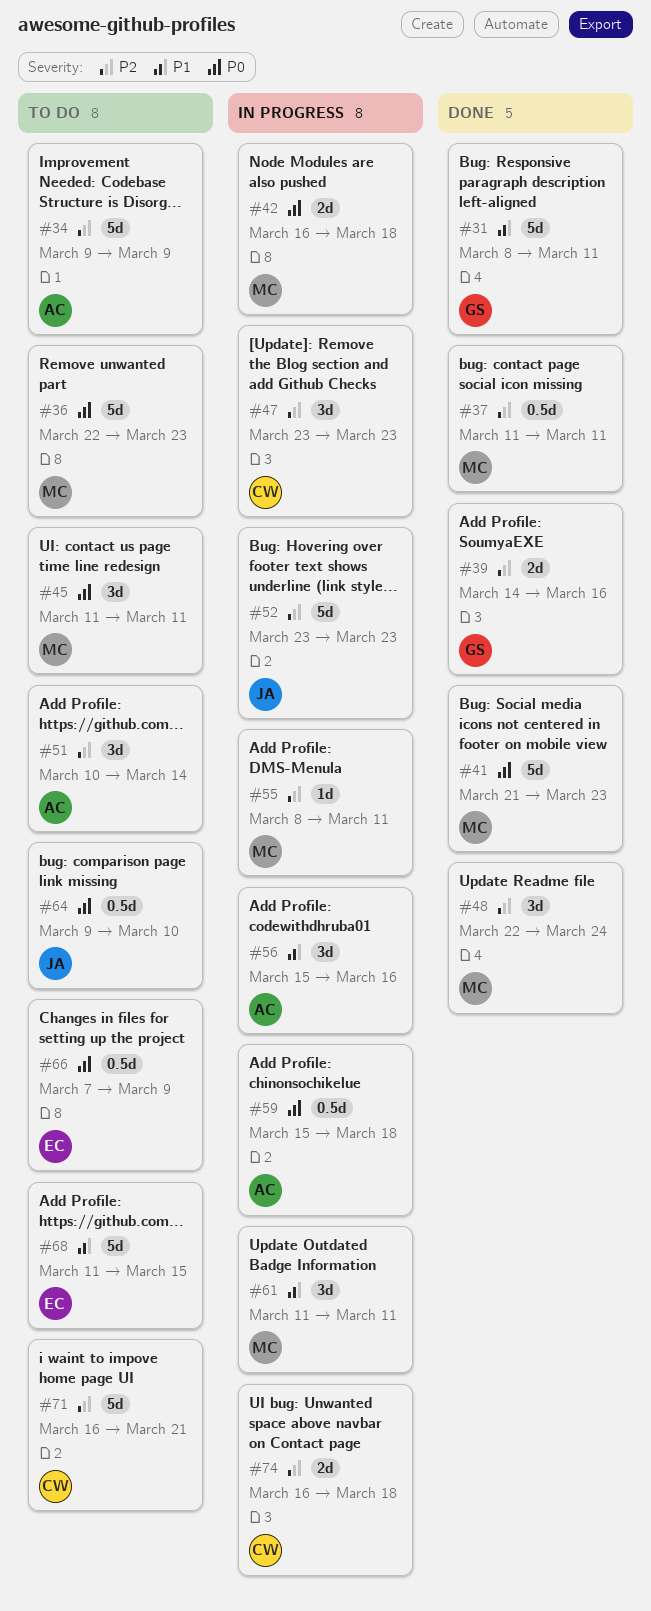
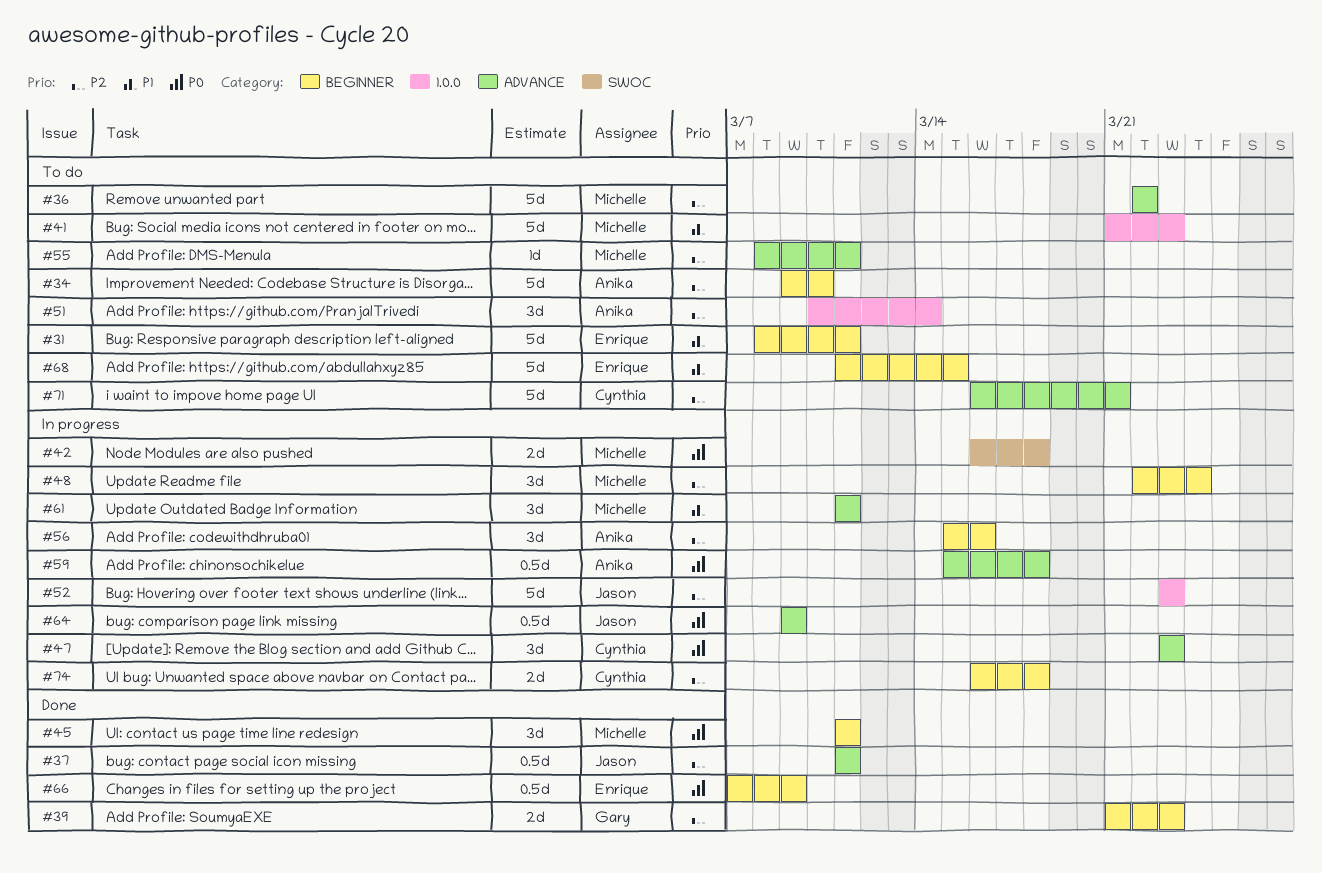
#31, status: Done -> To do
#31, owner: Gary -> Enrique
#34, due: Mar 9 -> Mar 10
#36, priority: P0 -> P2
#36, due: Mar 23 -> Mar 22
#37, owner: Michelle -> Jason
#39, start: Mar 14 -> Mar 21
#39, due: Mar 16 -> Mar 23
#41, status: Done -> To do
#41, priority: P0 -> P1
#45, status: To do -> Done
#47, priority: P2 -> P0
#48, status: Done -> In progress
#55, status: In progress -> To do
#56, priority: P1 -> P2
#64, status: To do -> In progress
#64, due: Mar 10 -> Mar 9
#66, status: To do -> Done

